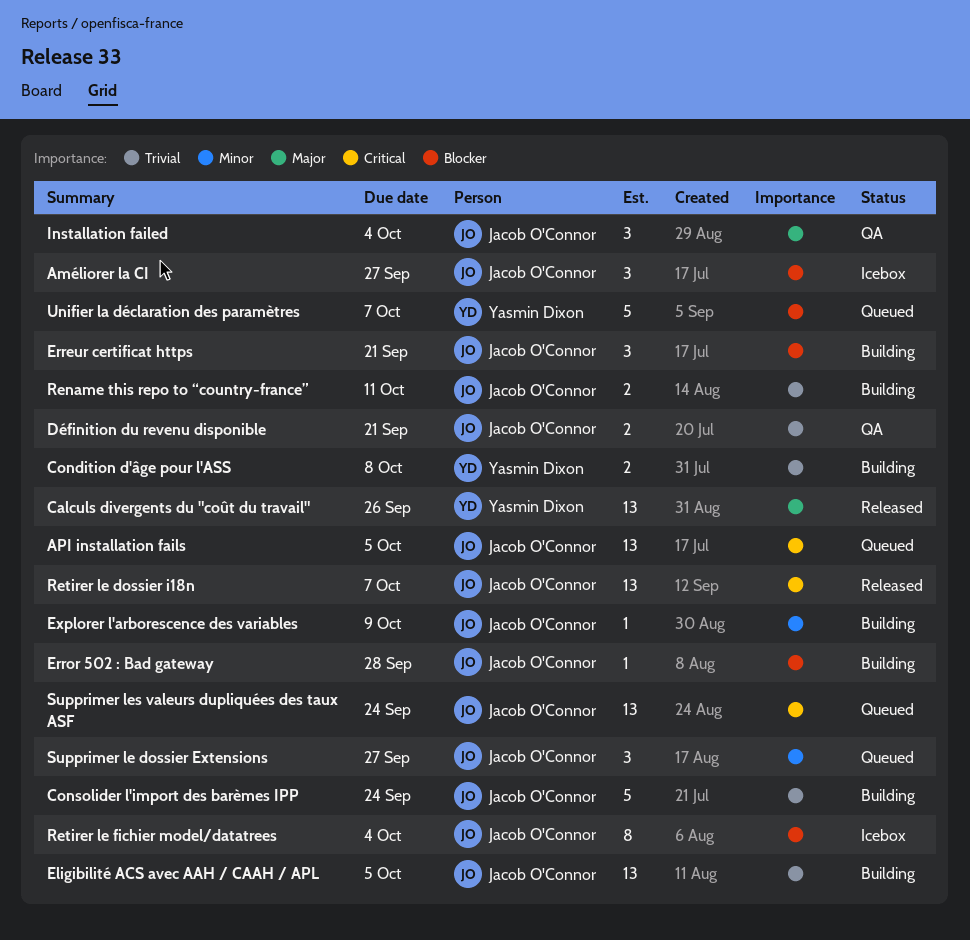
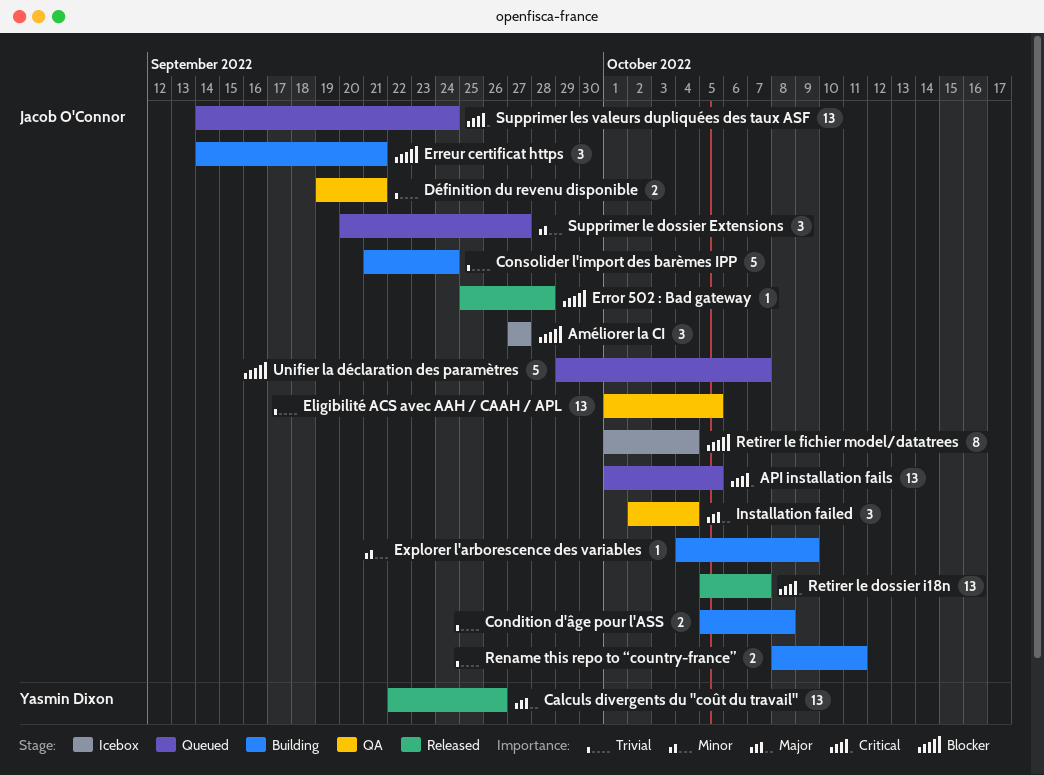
Condition d'âge pour l'ASS, owner: Yasmin Dixon -> Jacob O'Connor
Eligibilité ACS avec AAH / CAAH / APL, status: Building -> QA
Error 502 : Bad gateway, status: Building -> Released
Unifier la déclaration des paramètres, owner: Yasmin Dixon -> Jacob O'Connor

